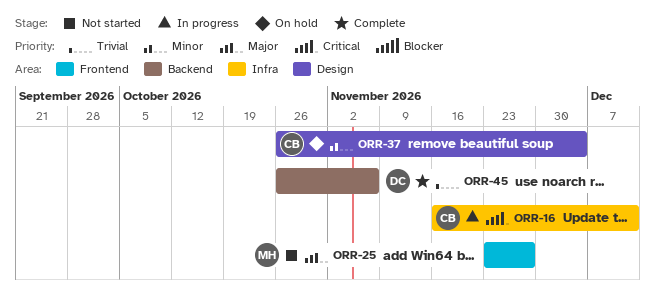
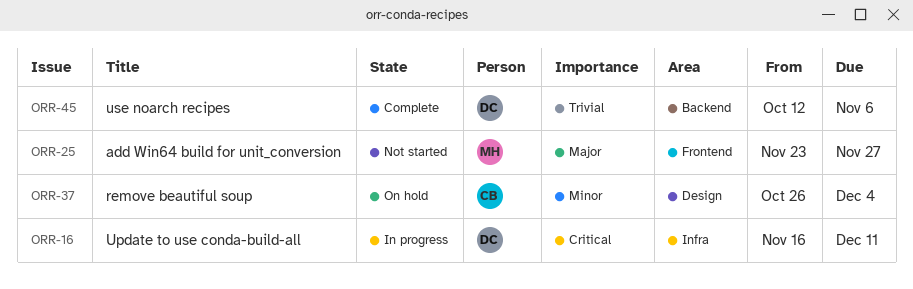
ORR-16, owner: CB -> DC
ORR-45, start: Oct 26 -> Oct 12

